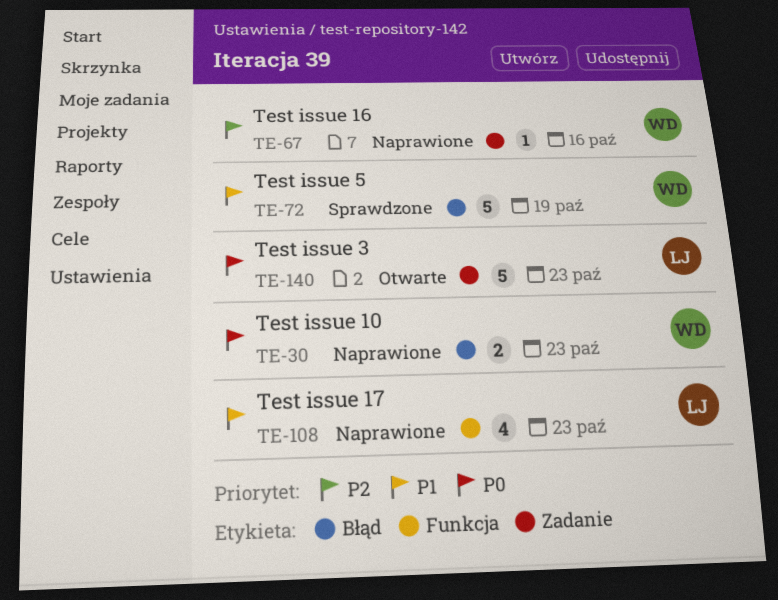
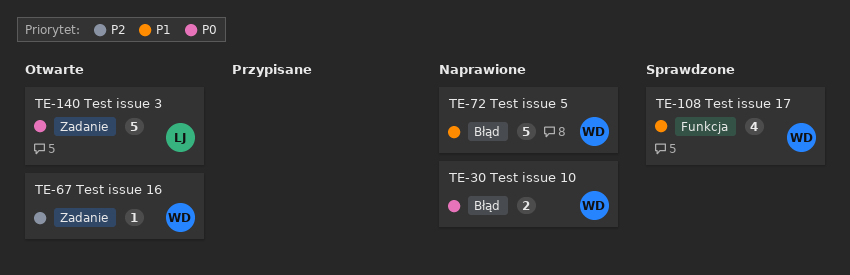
TE-67, status: Naprawione -> Otwarte
TE-72, status: Sprawdzone -> Naprawione
TE-108, status: Naprawione -> Sprawdzone
TE-108, owner: LJ -> WD

